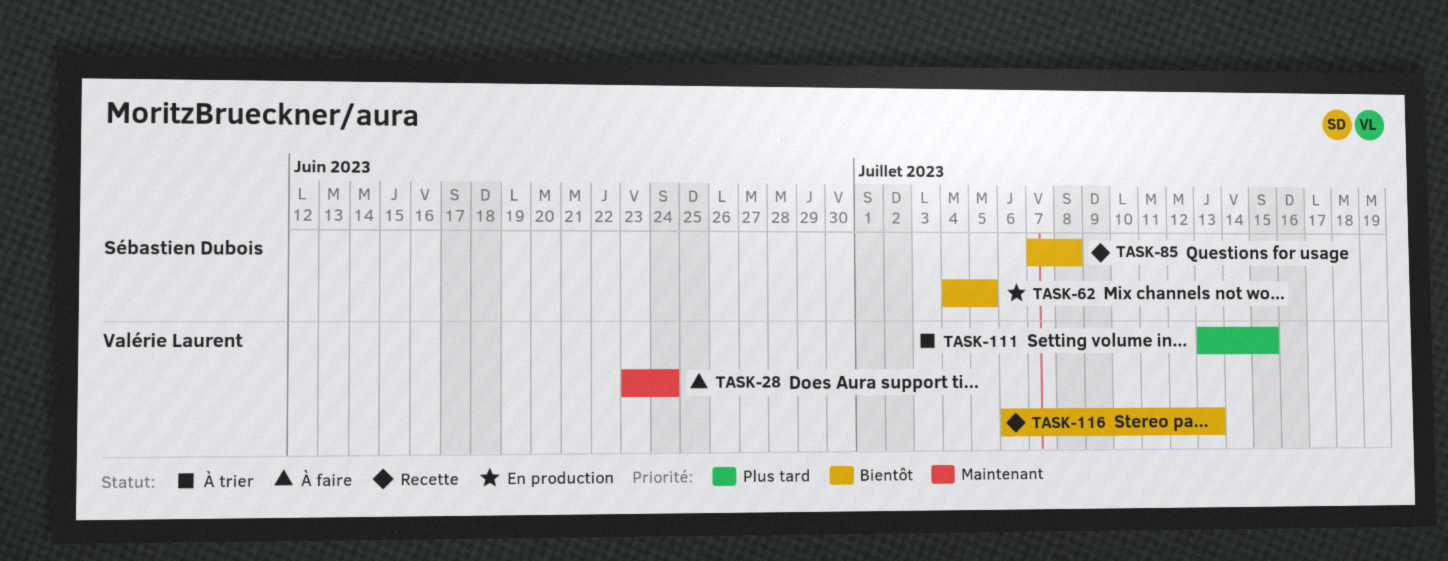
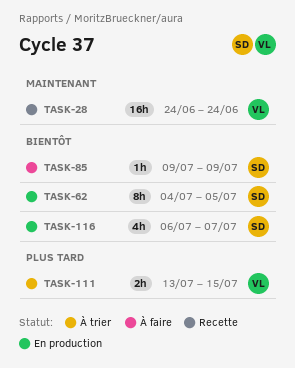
TASK-28, status: À faire -> Recette
TASK-28, start: Jun 23 -> Jun 24
TASK-85, status: Recette -> À faire
TASK-85, start: Jul 7 -> Jul 9
TASK-85, due: Jul 8 -> Jul 9
TASK-116, status: Recette -> En production
TASK-116, owner: Valérie Laurent -> Sébastien Dubois
TASK-116, due: Jul 13 -> Jul 7

